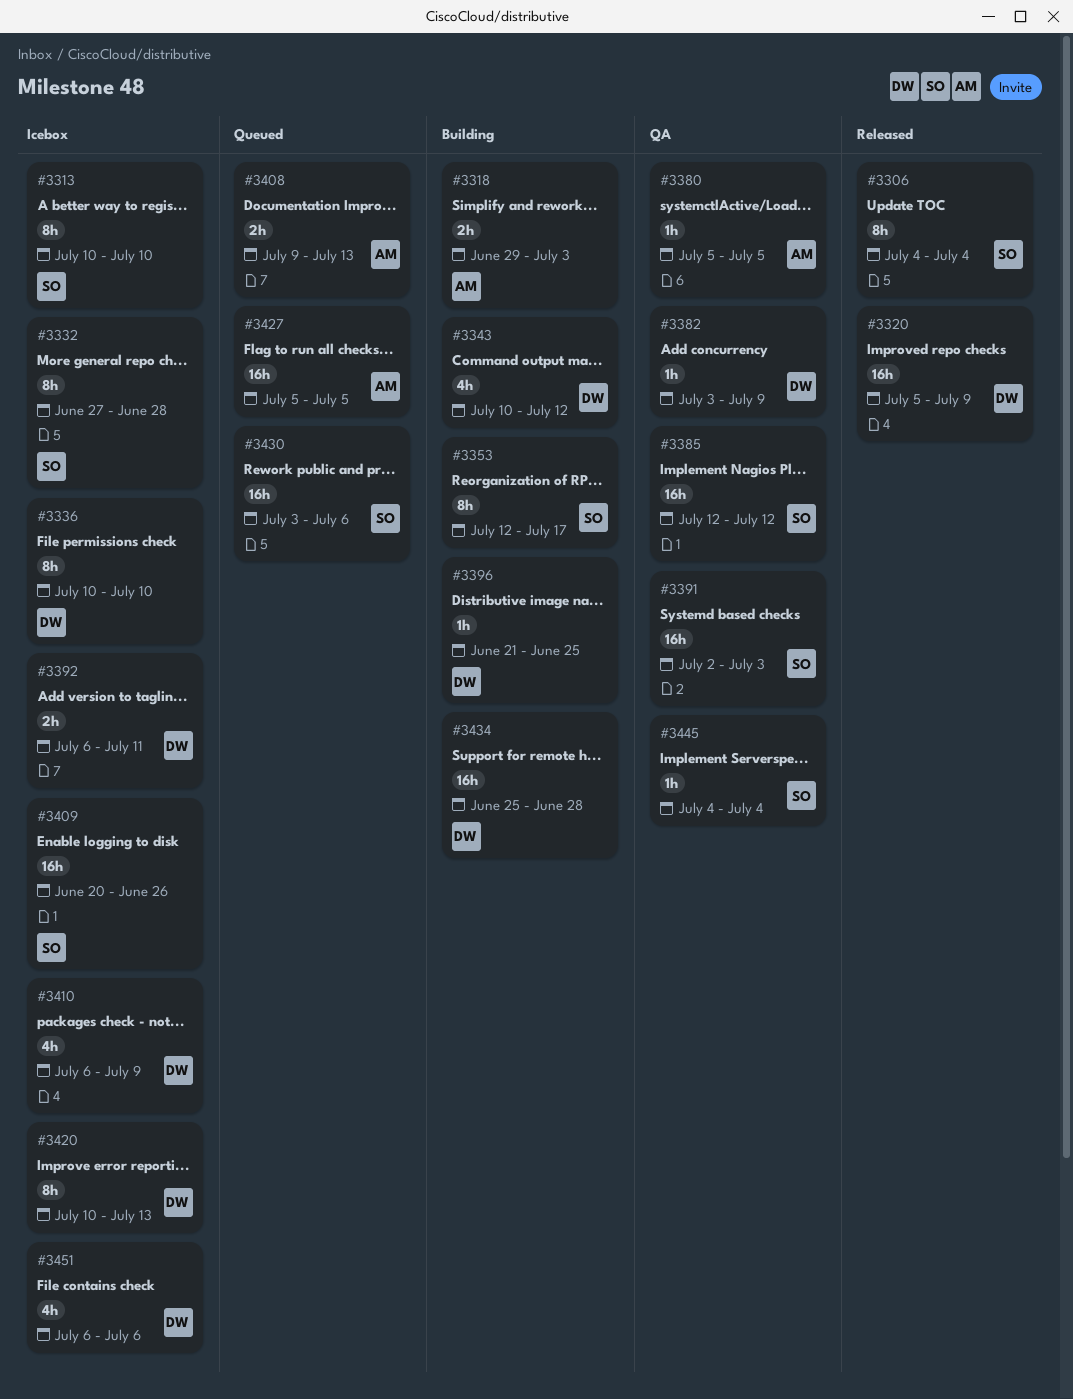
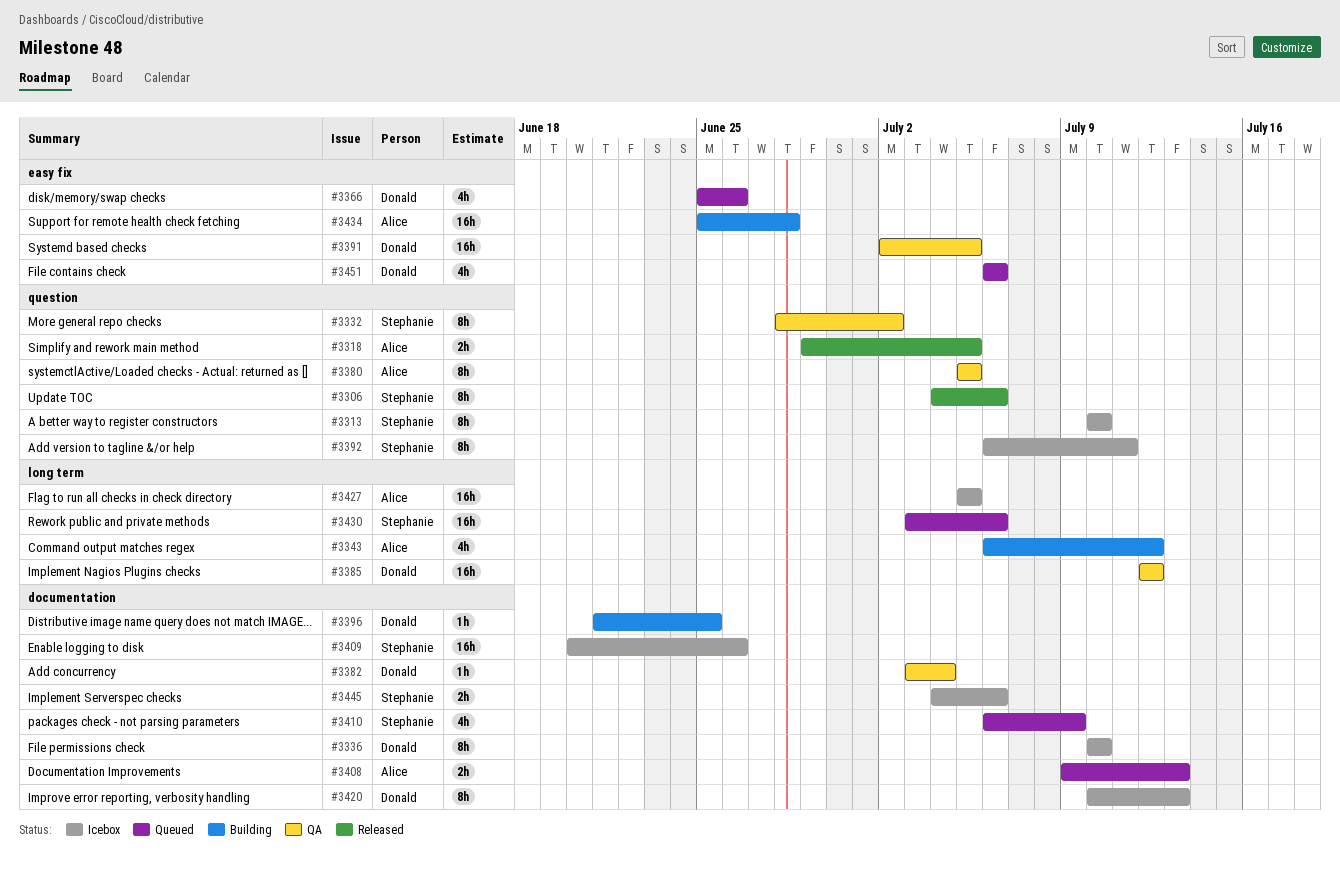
#3306, due: Jul 4 -> Jul 6
#3318, status: Building -> Released
#3318, due: Jul 3 -> Jul 5
#3320: present -> none
#3332, status: Icebox -> QA
#3332, start: Jun 27 -> Jun 28
#3332, due: Jun 28 -> Jul 2
#3343, owner: Donald -> Alice
#3343, start: Jul 10 -> Jul 6
#3353: present -> none
#3366: none -> present
#3380, estimate: 1h -> 8h
#3382, due: Jul 9 -> Jul 4
#3385, owner: Stephanie -> Donald
#3391, owner: Stephanie -> Donald
#3391, due: Jul 3 -> Jul 5
#3392, owner: Donald -> Stephanie
#3392, estimate: 2h -> 8h
#3410, status: Icebox -> Queued
#3410, owner: Donald -> Stephanie
#3427, status: Queued -> Icebox
#3434, owner: Donald -> Alice
#3445, status: QA -> Icebox
#3445, estimate: 1h -> 2h
#3445, due: Jul 4 -> Jul 6
#3451, status: Icebox -> Queued

